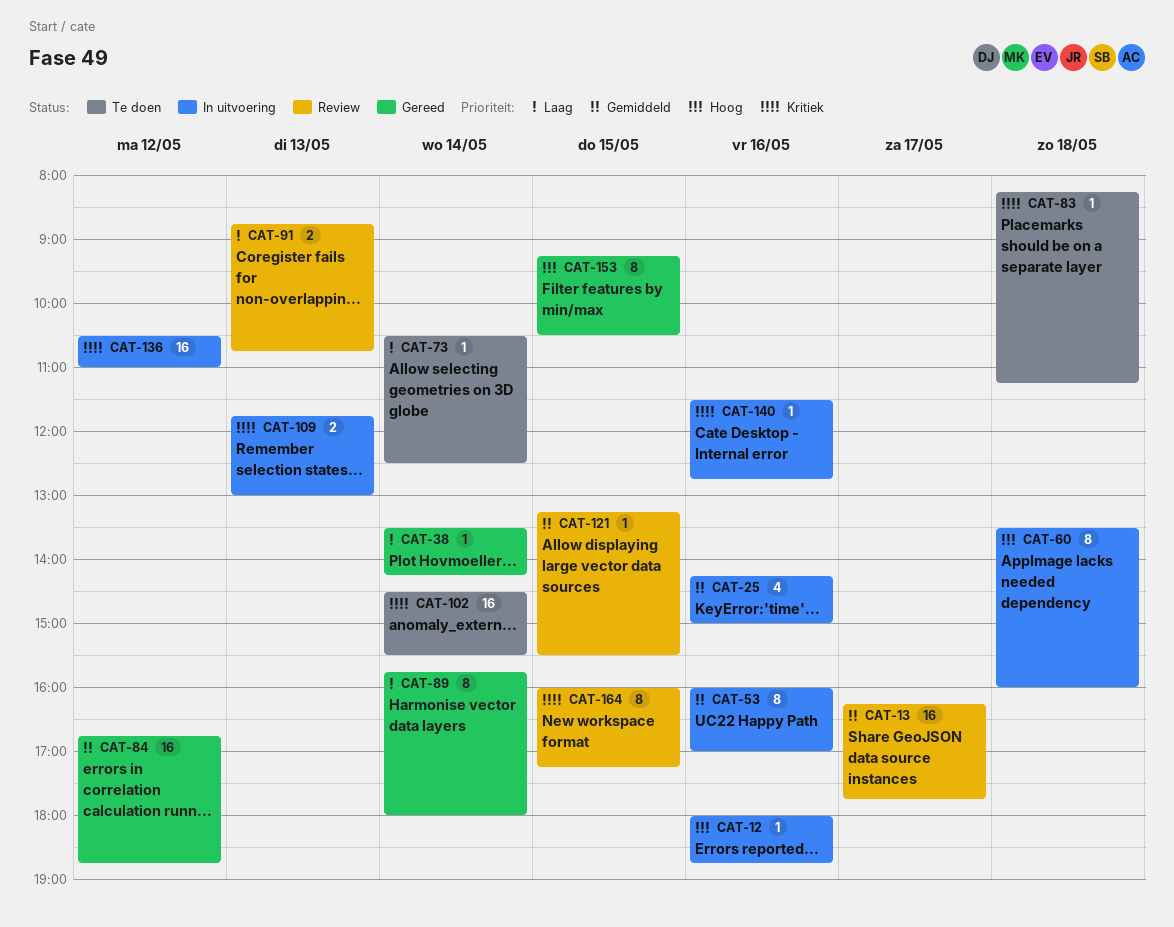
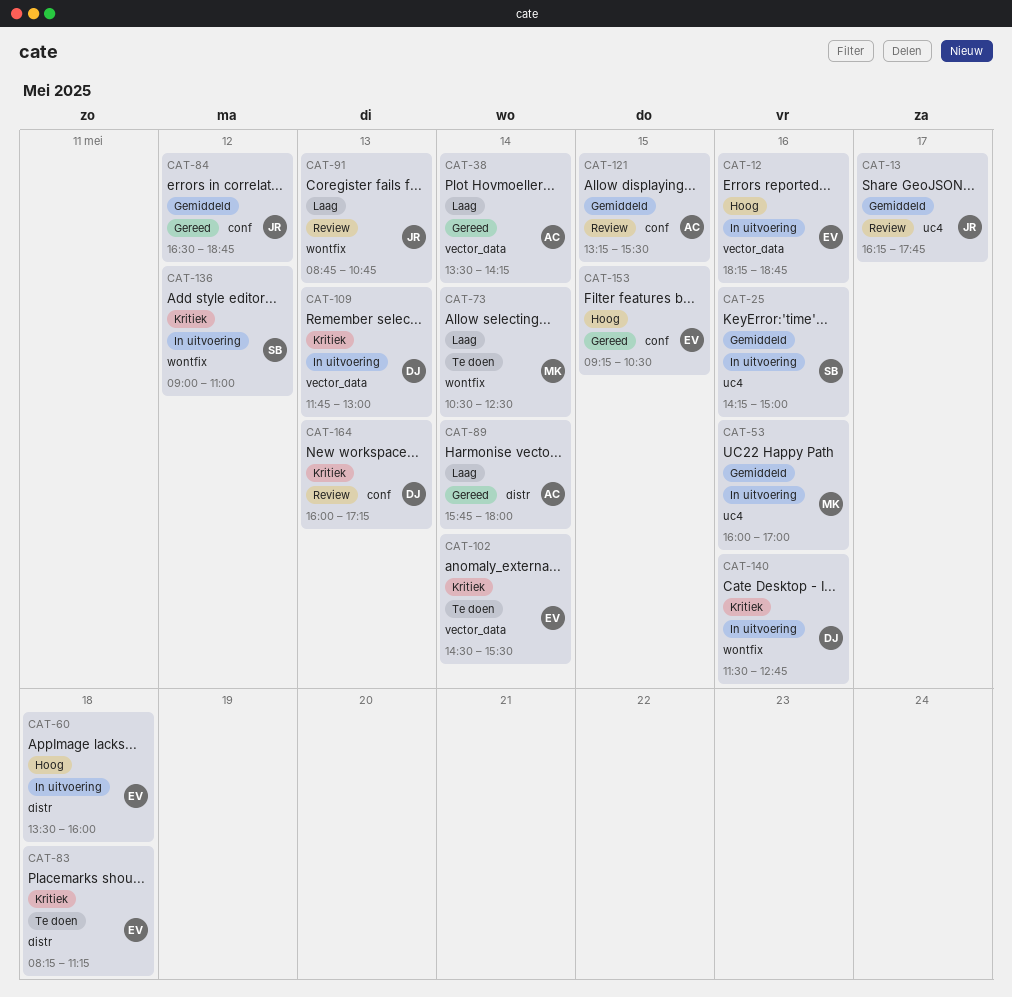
CAT-12, begins: 18:00 -> 18:15
CAT-84, begins: 16:45 -> 16:30
CAT-136, begins: 10:30 -> 09:00
CAT-164, day: May 15 -> May 13

